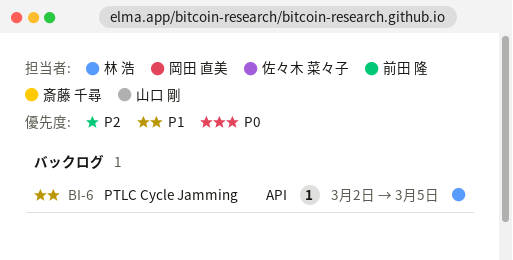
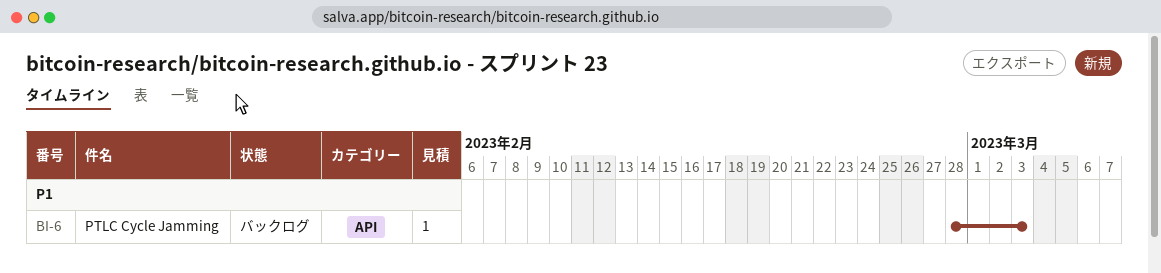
BI-6, start: Mar 2 -> Feb 28
BI-6, due: Mar 5 -> Mar 3

